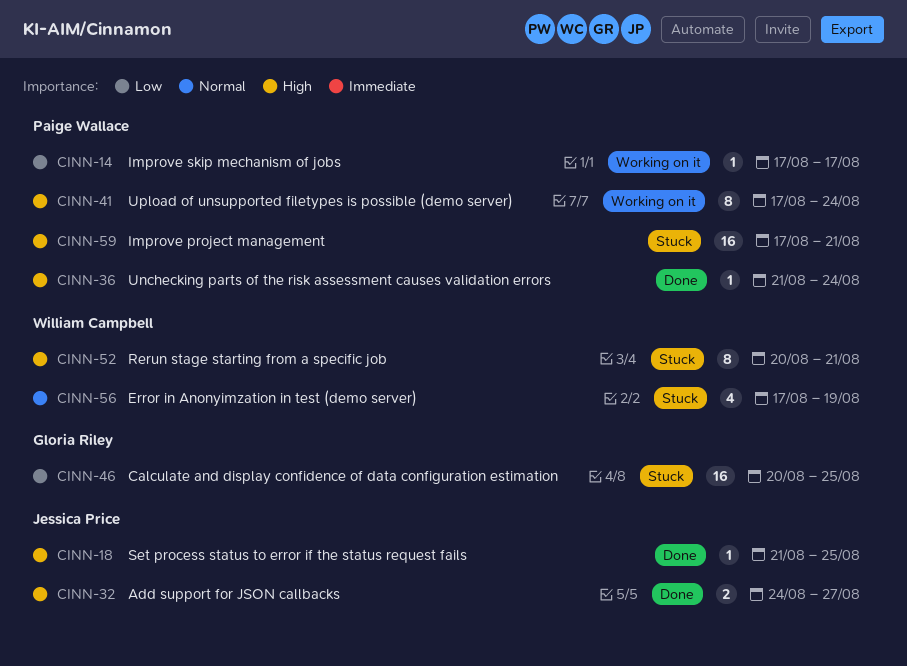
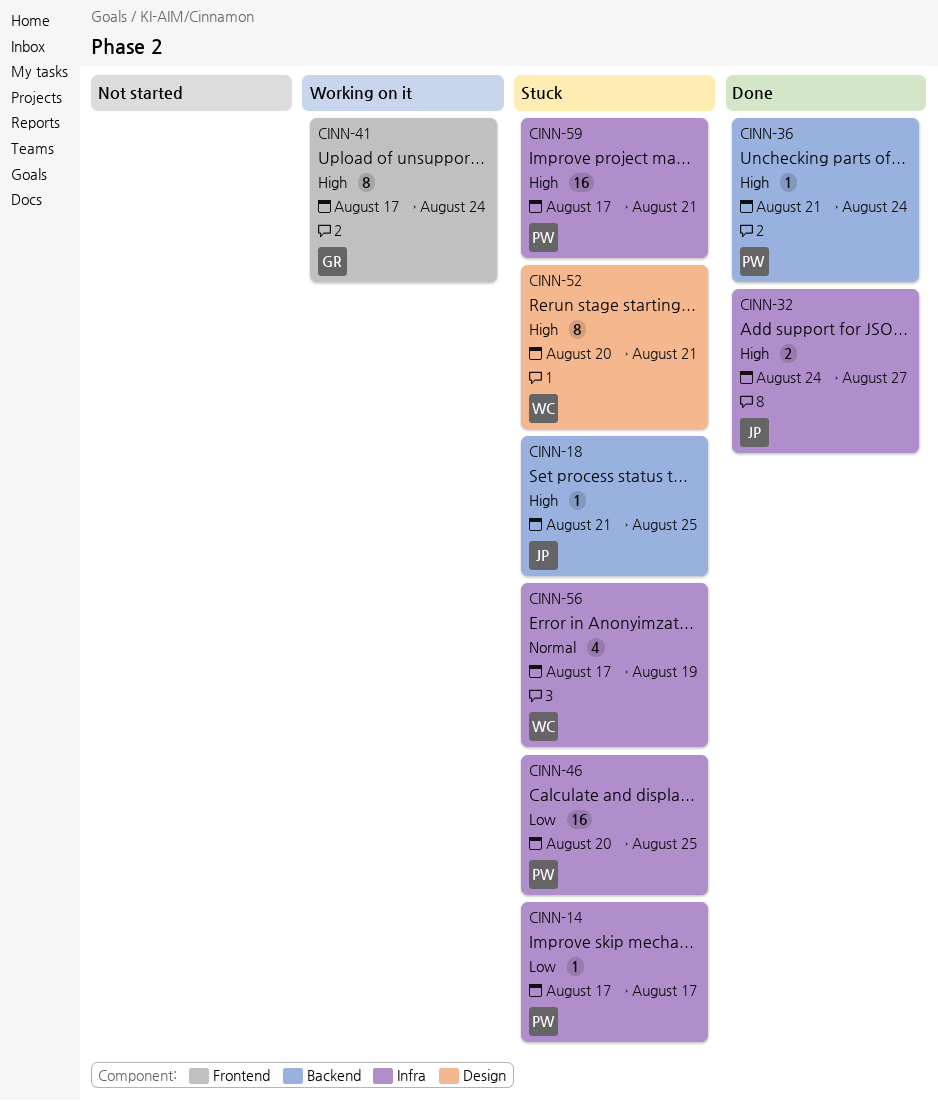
CINN-14, status: Working on it -> Stuck
CINN-18, status: Done -> Stuck
CINN-41, owner: Paige Wallace -> Gloria Riley
CINN-46, owner: Gloria Riley -> Paige Wallace

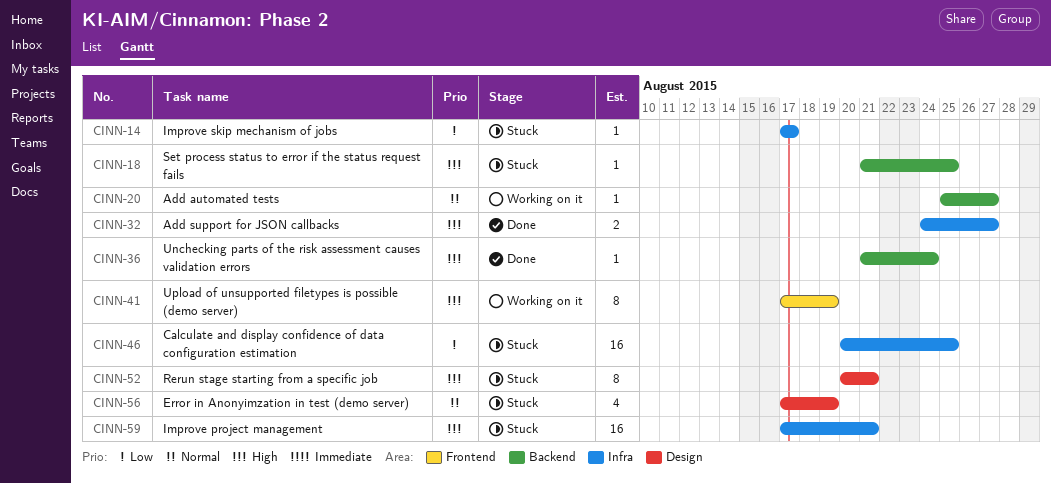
CINN-20: none -> present
CINN-41, due: Aug 24 -> Aug 19
CINN-56, label: Infra -> Design

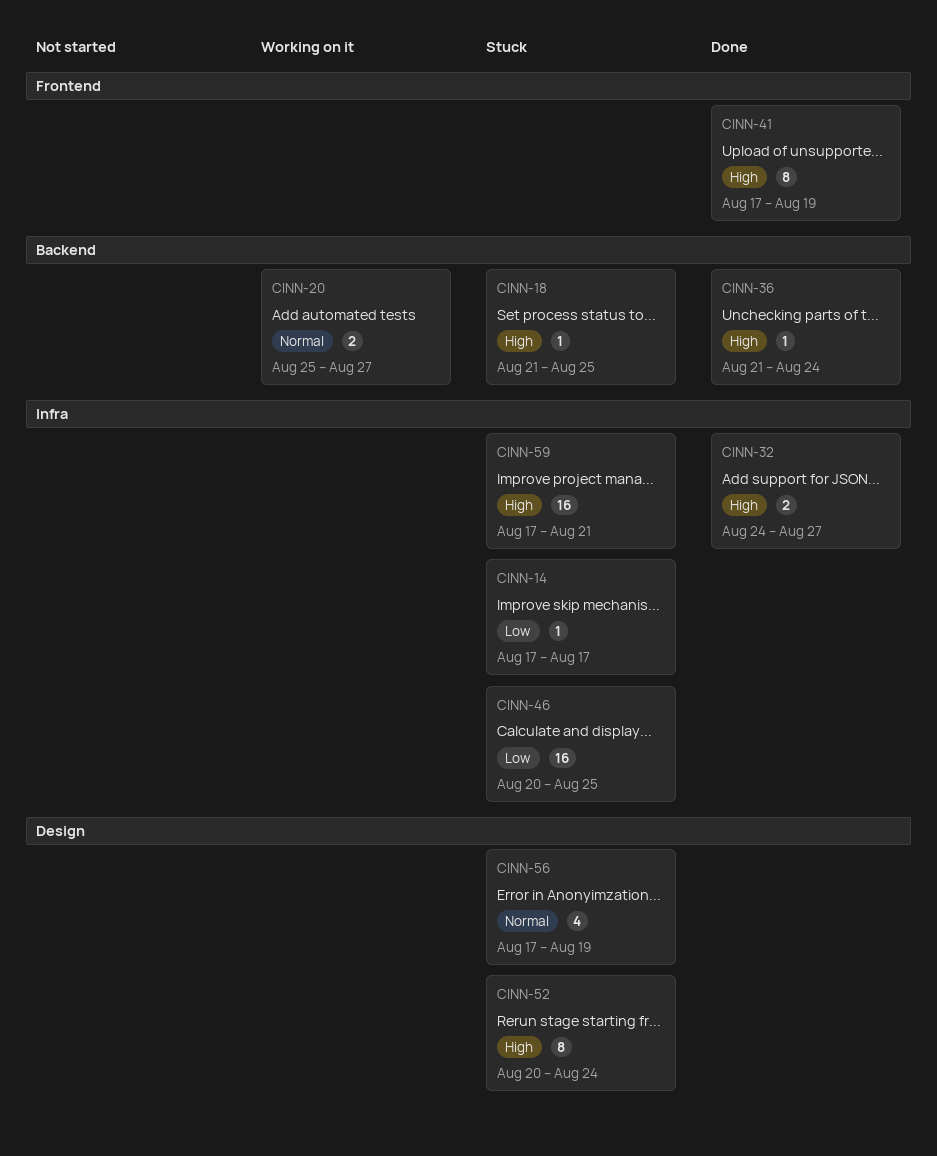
CINN-20, estimate: 1 -> 2
CINN-41, status: Working on it -> Done
CINN-52, due: Aug 21 -> Aug 24

